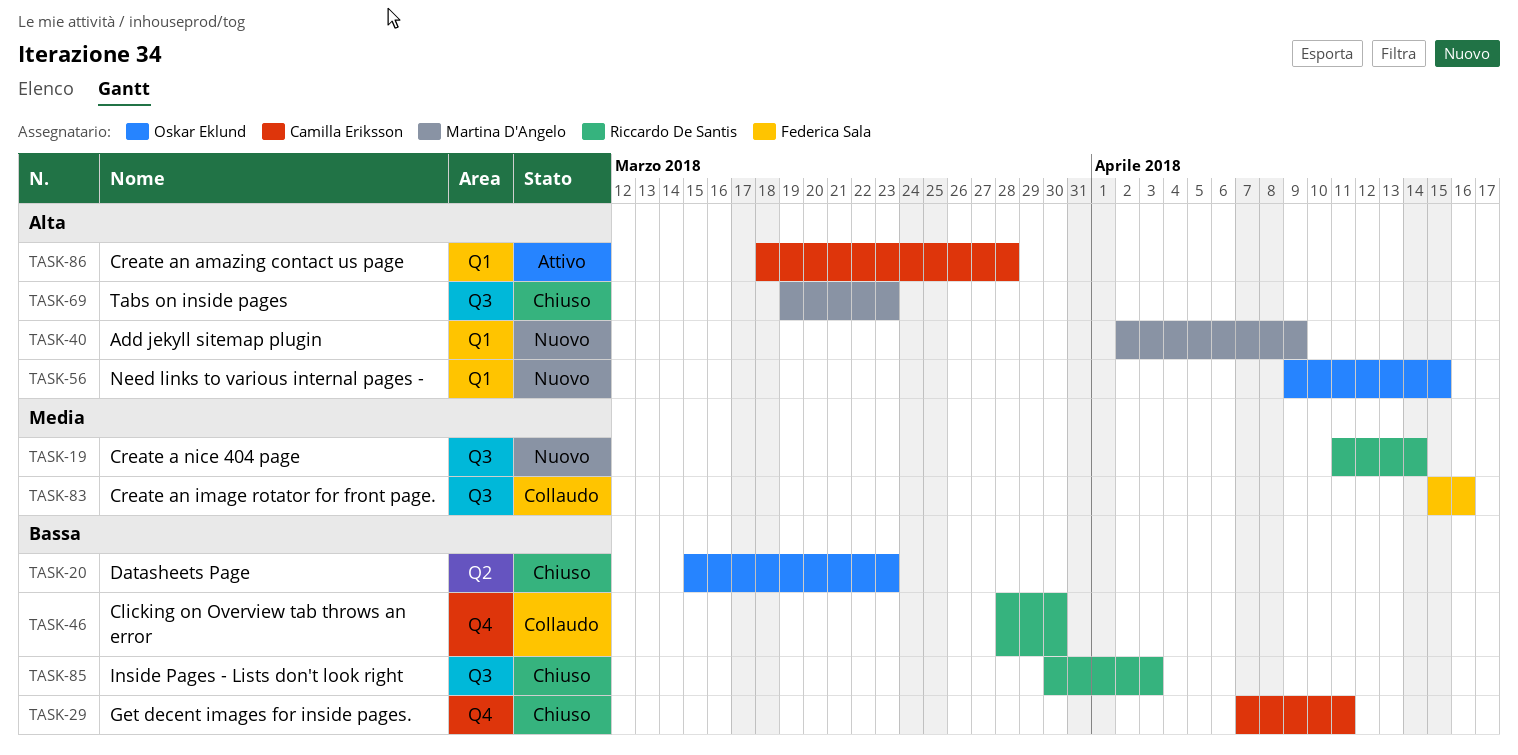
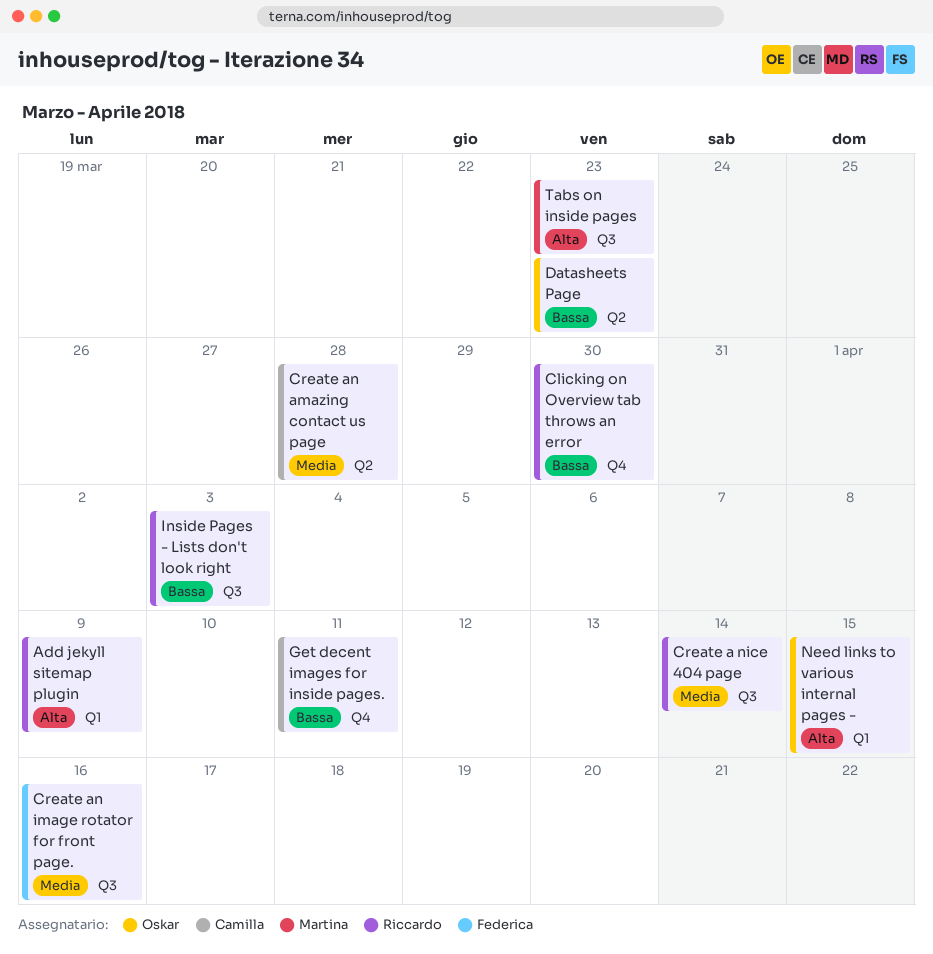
Add jekyll sitemap plugin, owner: Martina D'Angelo -> Riccardo De Santis
Create an amazing contact us page, priority: Alta -> Media
Create an amazing contact us page, label: Q1 -> Q2

